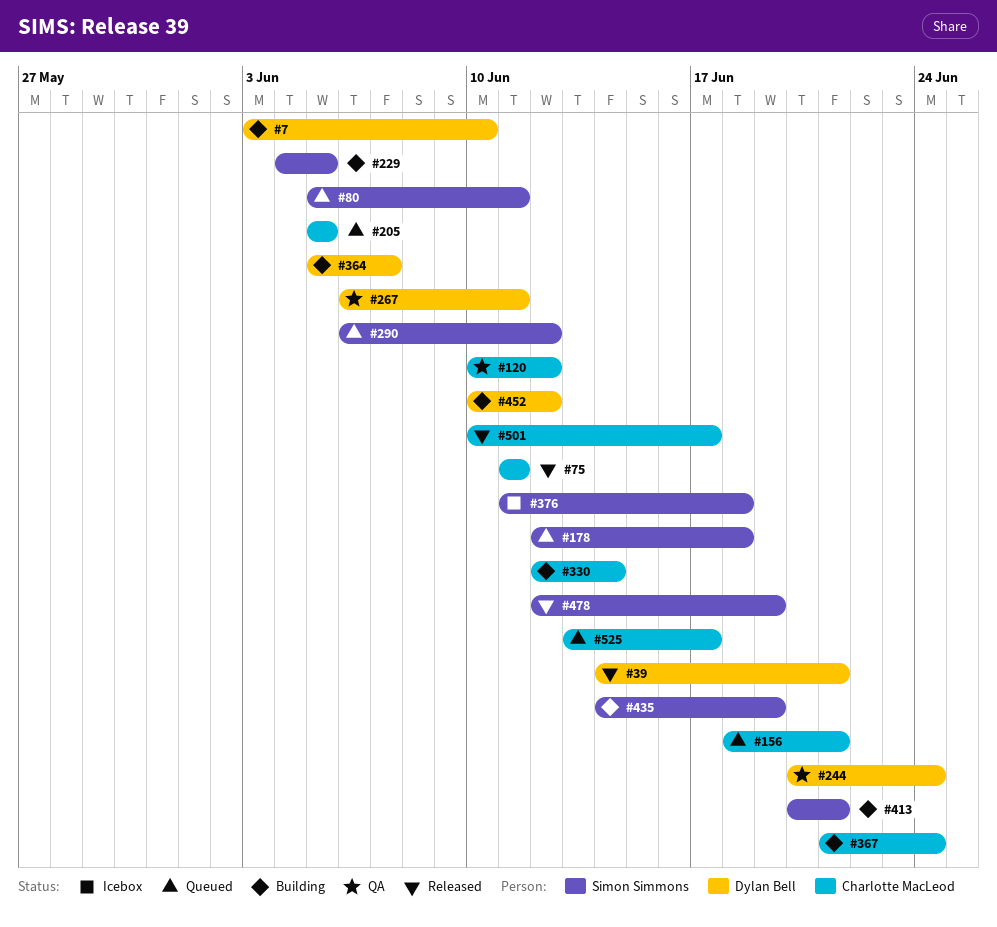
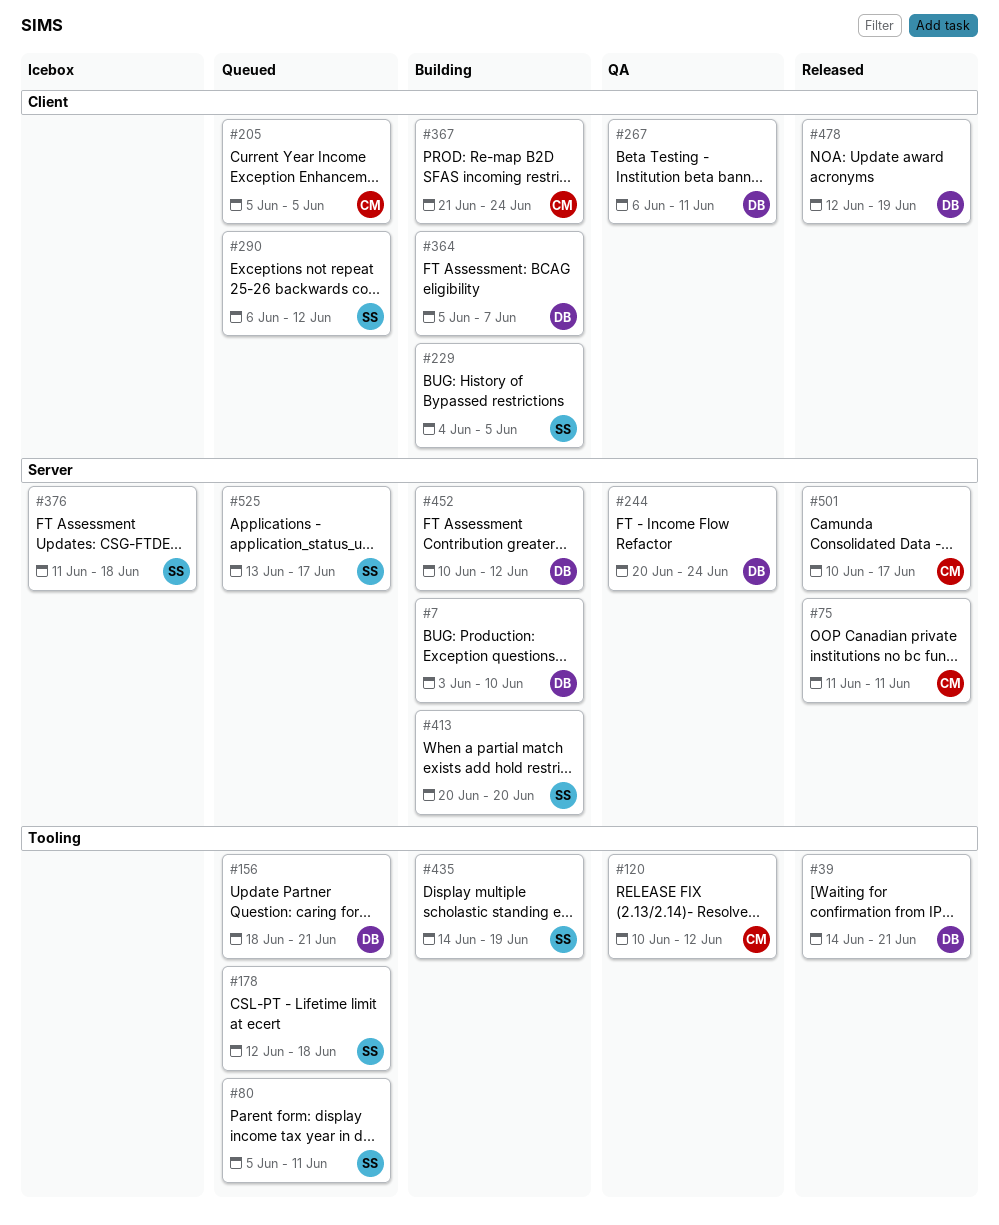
#156, owner: Charlotte MacLeod -> Dylan Bell
#330: present -> none
#413, due: Jun 21 -> Jun 20
#478, owner: Simon Simmons -> Dylan Bell
#525, owner: Charlotte MacLeod -> Simon Simmons

